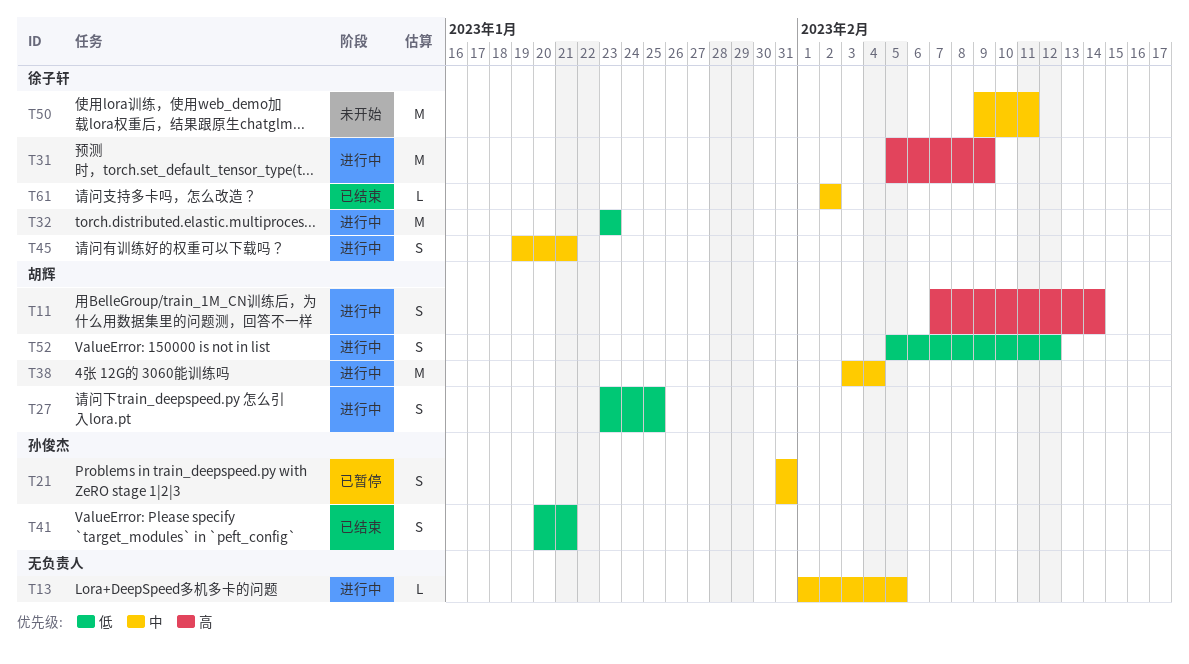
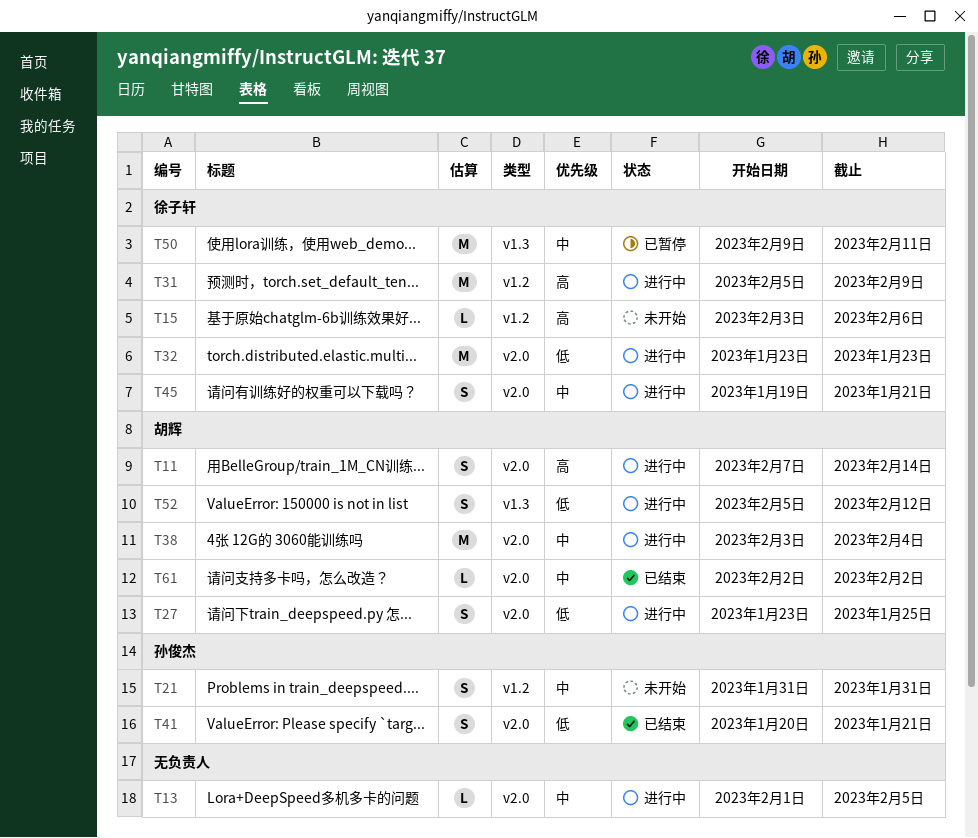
T15: none -> present
T21, status: 已暂停 -> 未开始
T50, status: 未开始 -> 已暂停
T61, owner: 徐子轩 -> 胡辉

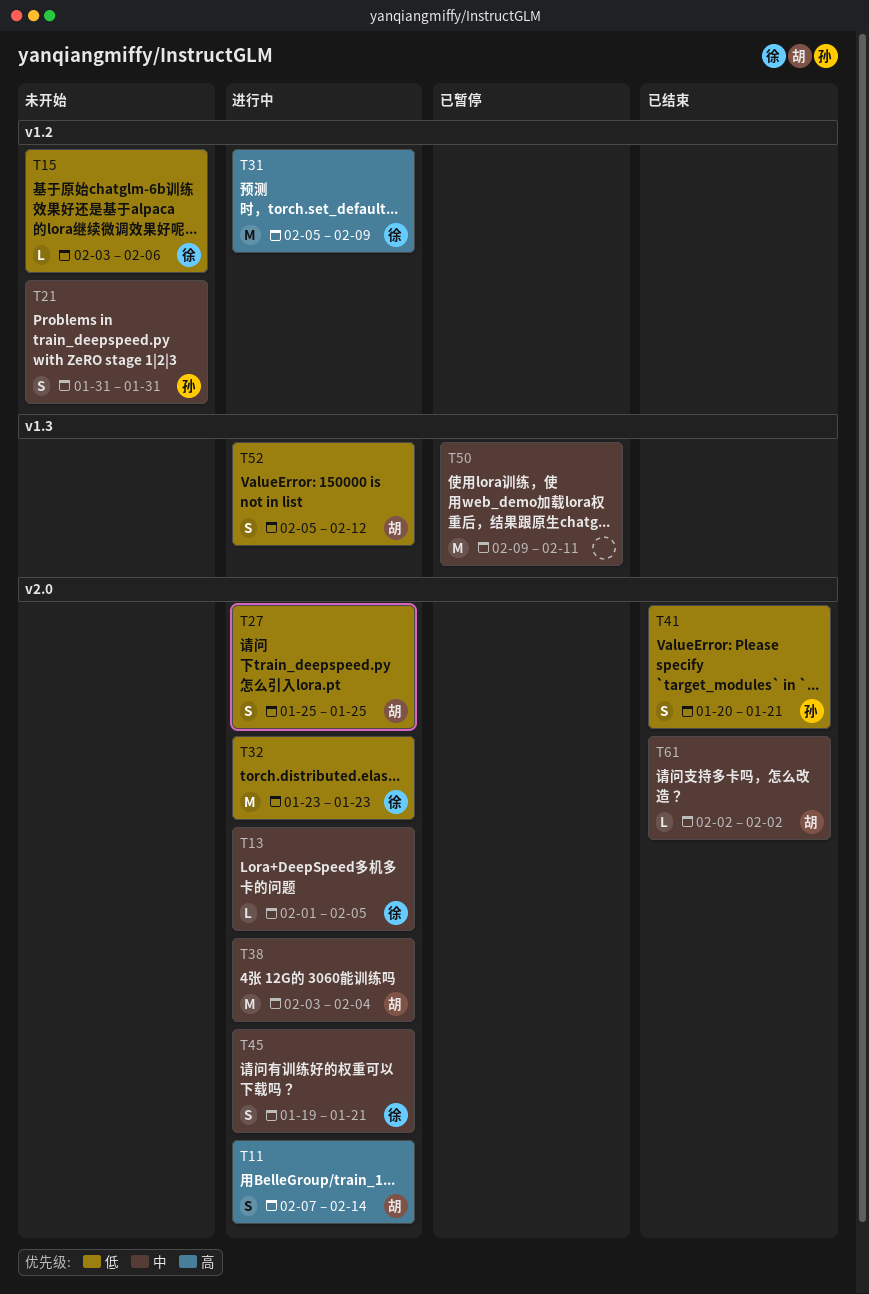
T13, owner: none -> 徐子轩
T15, priority: 高 -> 低
T27, start: Jan 23 -> Jan 25
T50, owner: 徐子轩 -> none

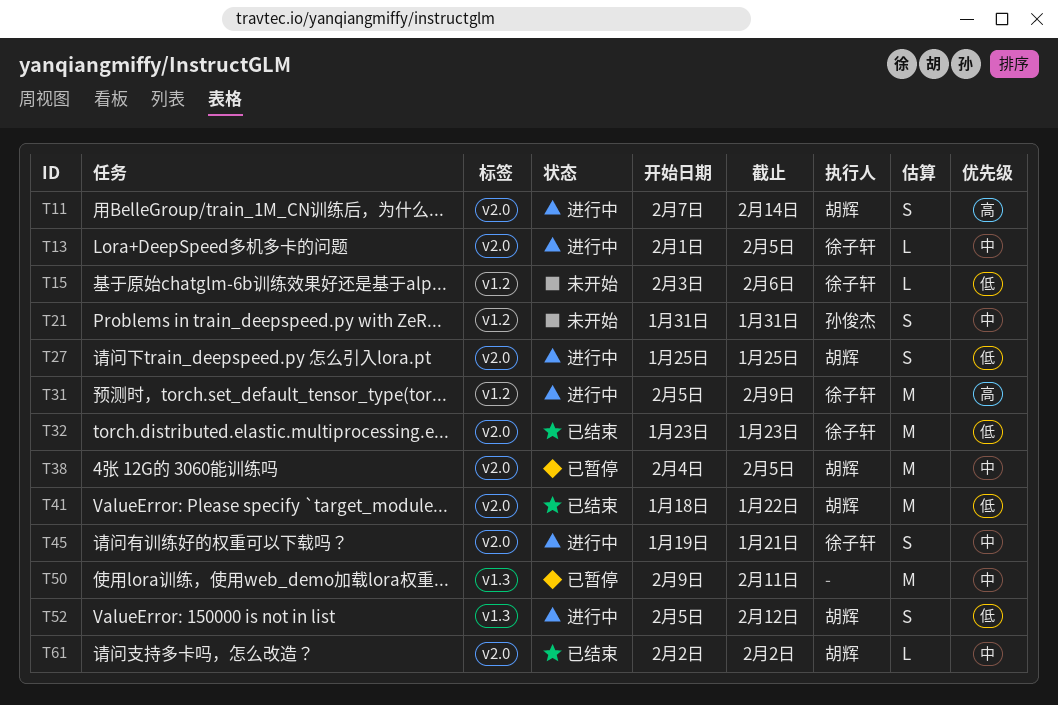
T32, status: 进行中 -> 已结束
T38, status: 进行中 -> 已暂停
T38, start: Feb 3 -> Feb 4
T38, due: Feb 4 -> Feb 5
T41, owner: 孙俊杰 -> 胡辉
T41, estimate: S -> M
T41, start: Jan 20 -> Jan 18
T41, due: Jan 21 -> Jan 22

